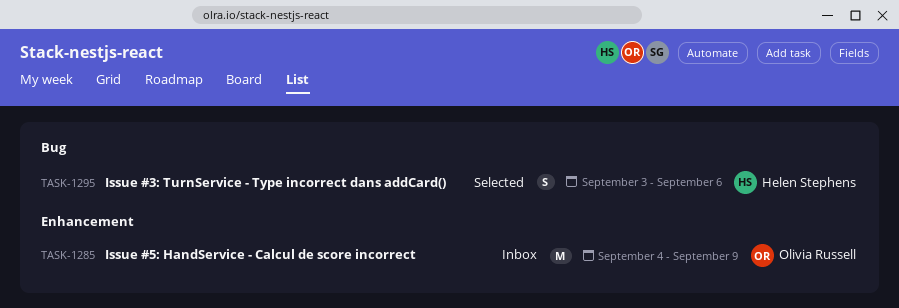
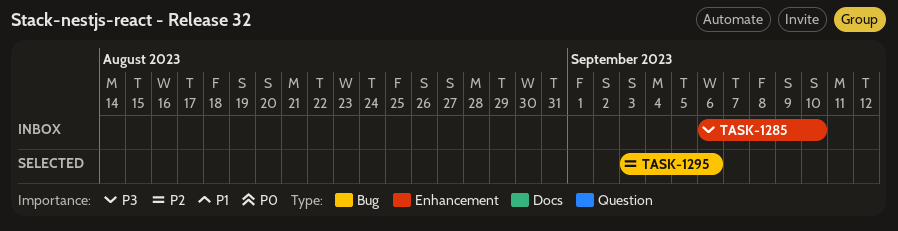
TASK-1285, start: Sep 4 -> Sep 6
TASK-1285, due: Sep 9 -> Sep 10

